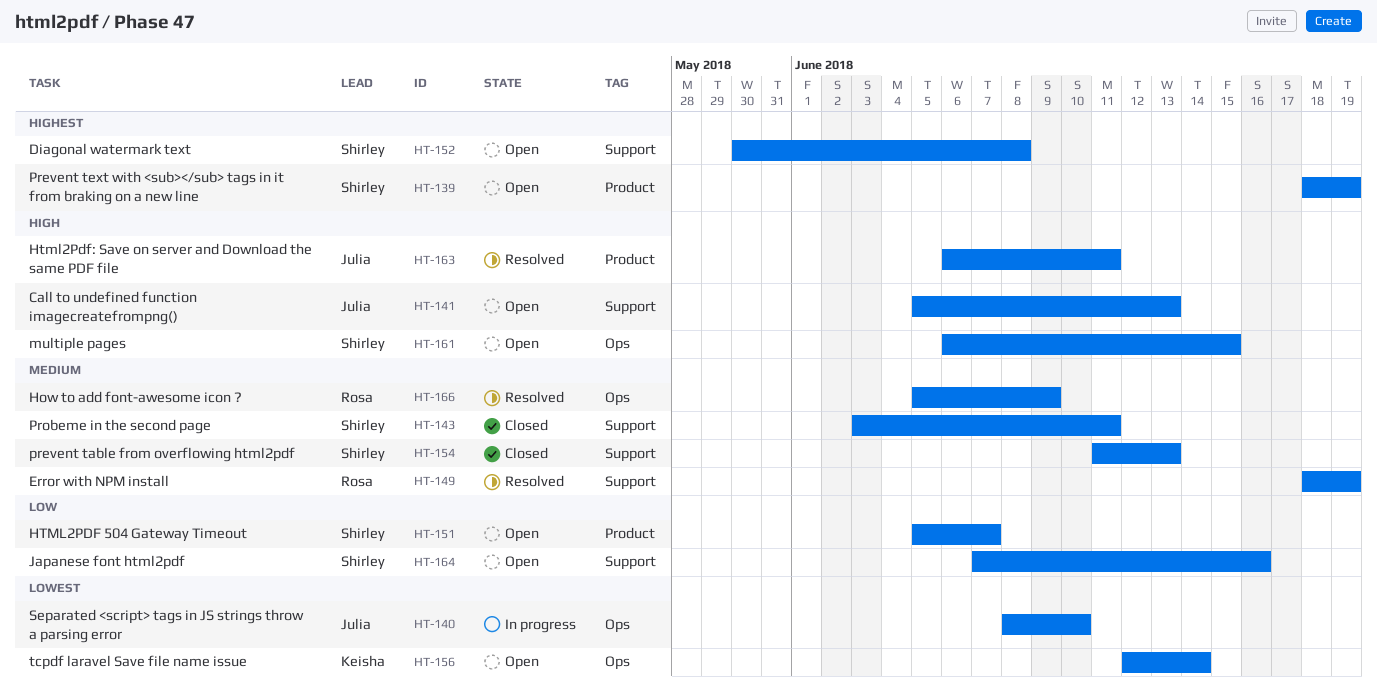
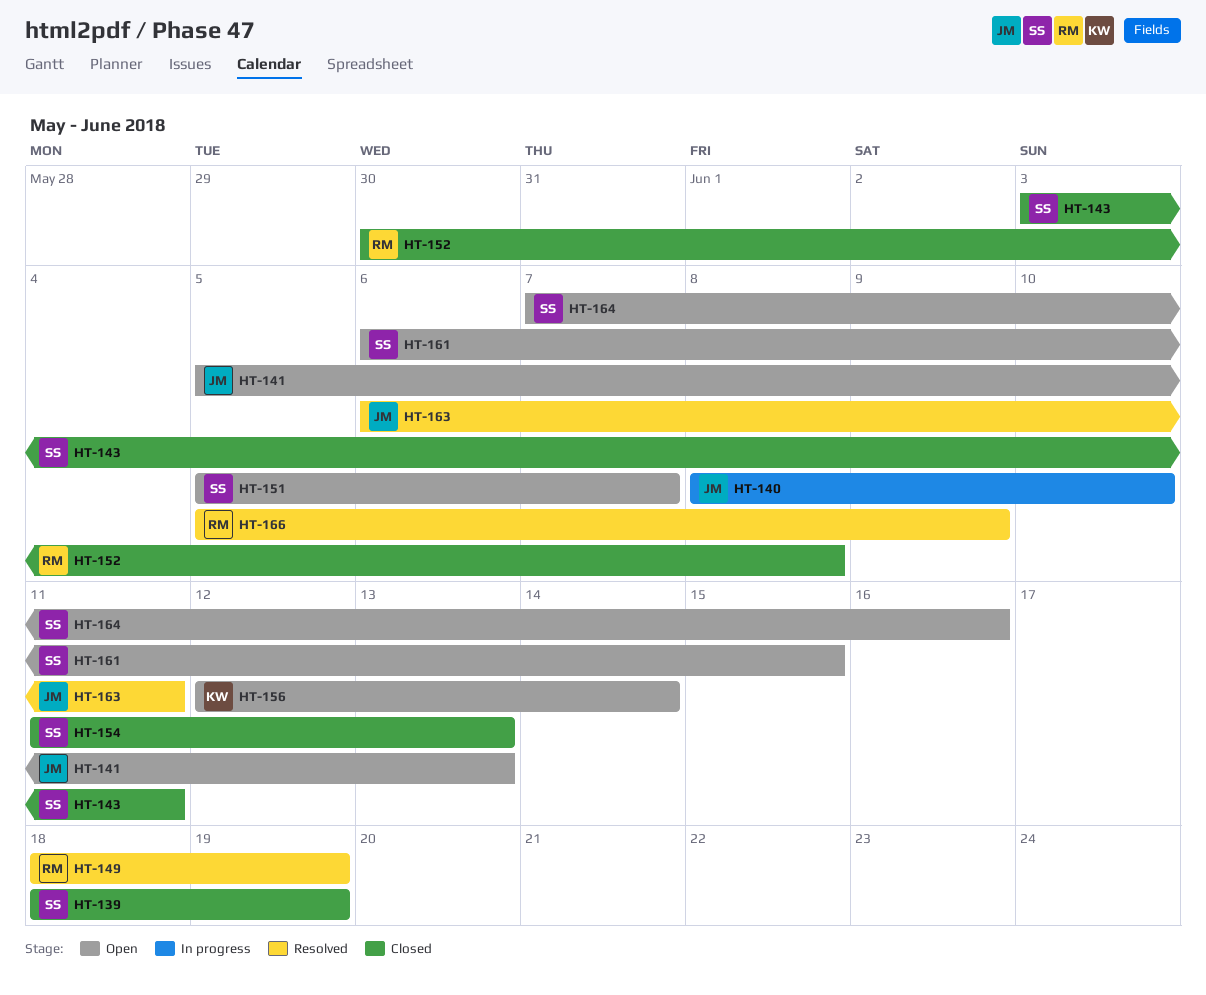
HT-139, status: Open -> Closed
HT-152, status: Open -> Closed
HT-152, owner: Shirley -> Rosa

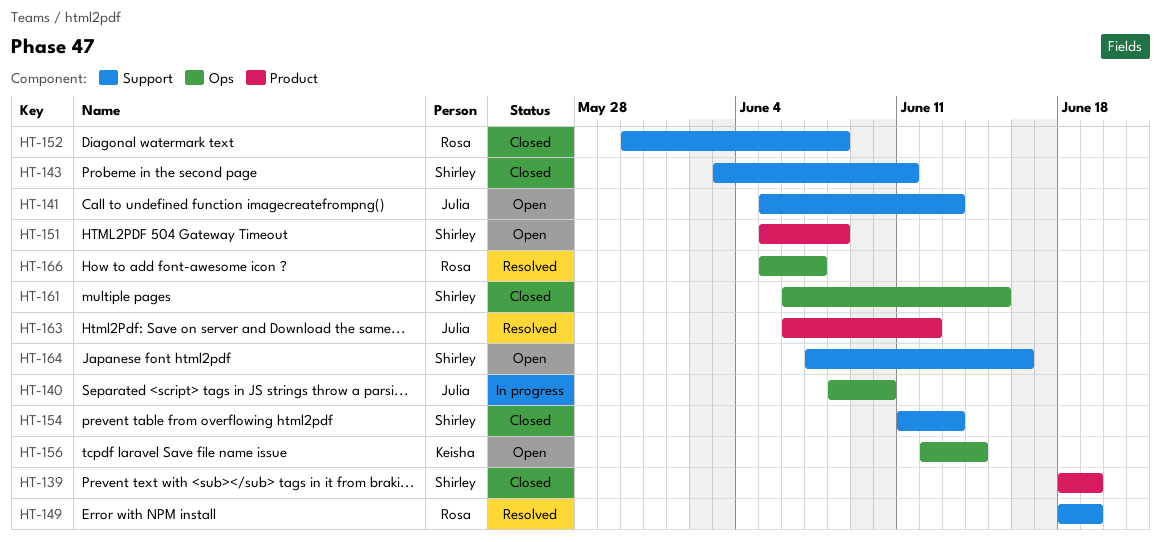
HT-151, due: Jun 7 -> Jun 8
HT-161, status: Open -> Closed
HT-163, due: Jun 11 -> Jun 12
HT-166, due: Jun 9 -> Jun 7

